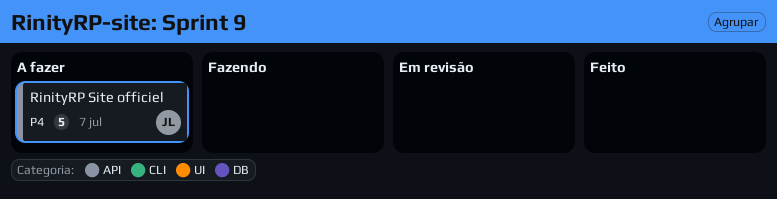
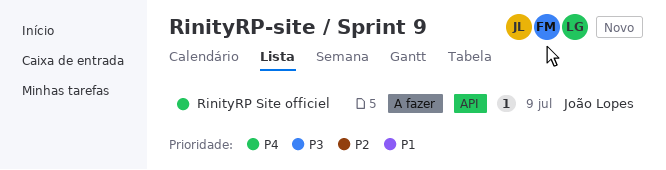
RinityRP Site officiel, estimate: 5 -> 1
RinityRP Site officiel, due: Jul 7 -> Jul 9

